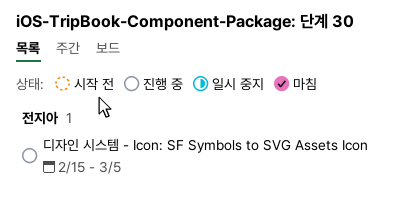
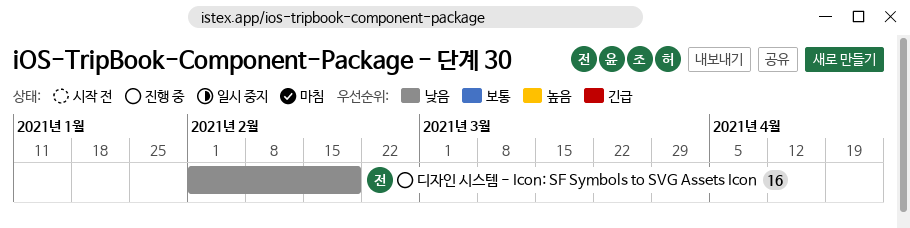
디자인 시스템 - Icon: SF Symbols to SVG Assets Icon, start: Feb 15 -> Feb 1
디자인 시스템 - Icon: SF Symbols to SVG Assets Icon, due: Mar 5 -> Feb 19

